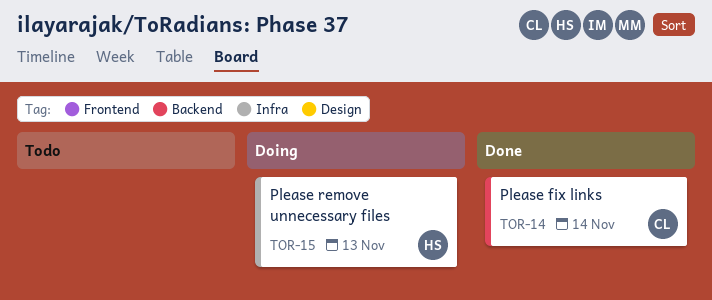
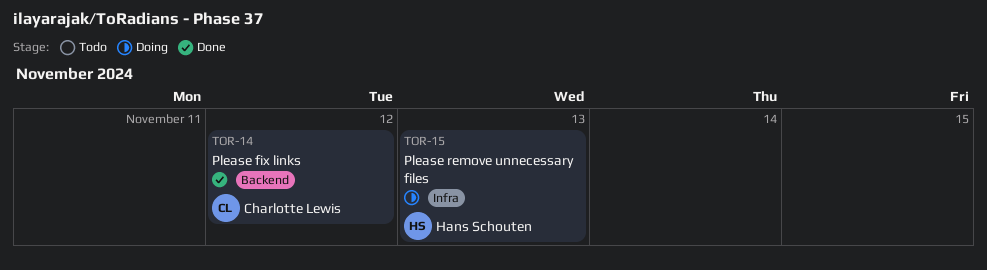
TOR-14, due: Nov 14 -> Nov 12

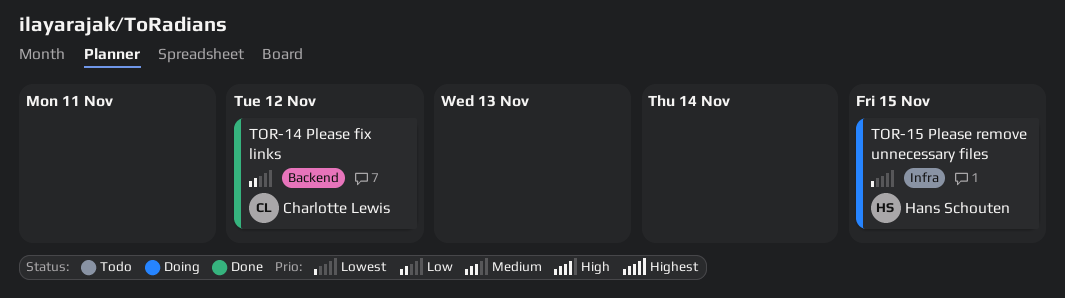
TOR-15, due: Nov 13 -> Nov 15

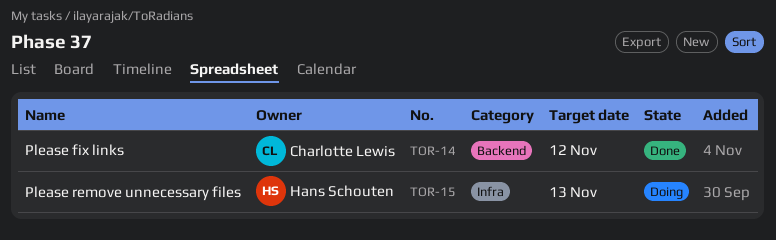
TOR-15, due: Nov 15 -> Nov 13

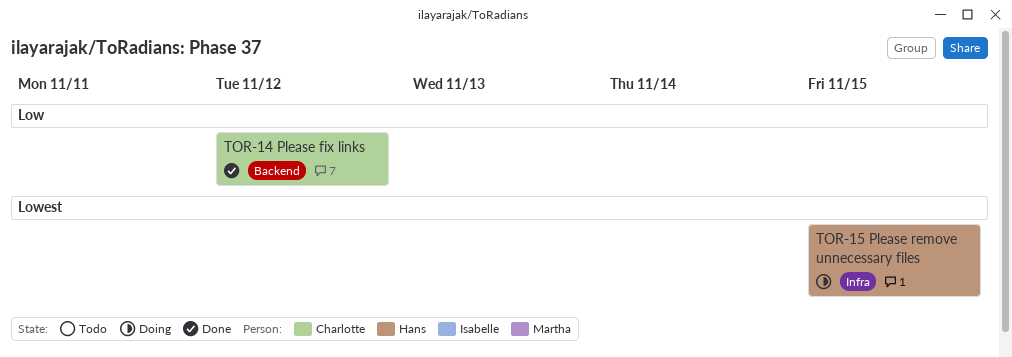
TOR-15, due: Nov 13 -> Nov 15

